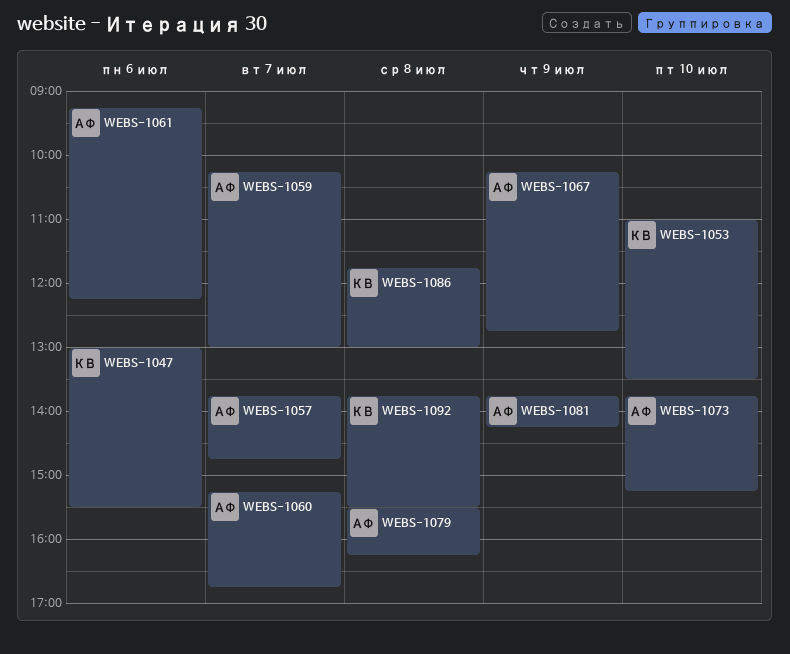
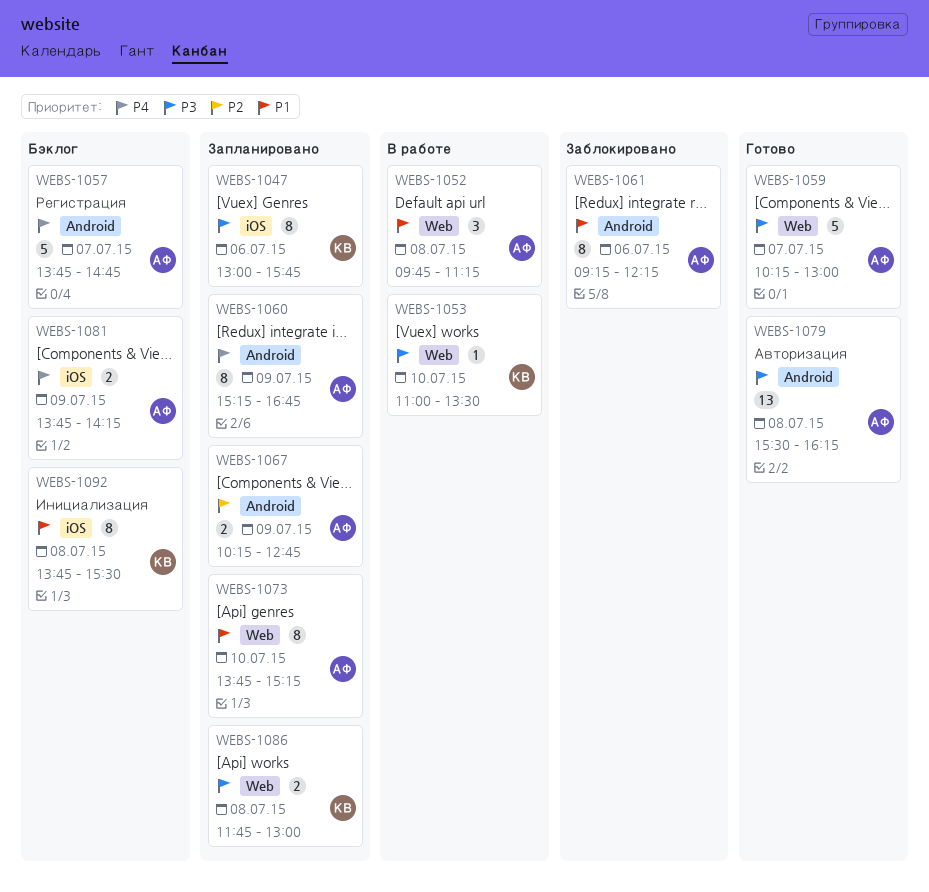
WEBS-1047, ends: 15:30 -> 15:45
WEBS-1052: none -> present
WEBS-1060, day: Jul 7 -> Jul 9

